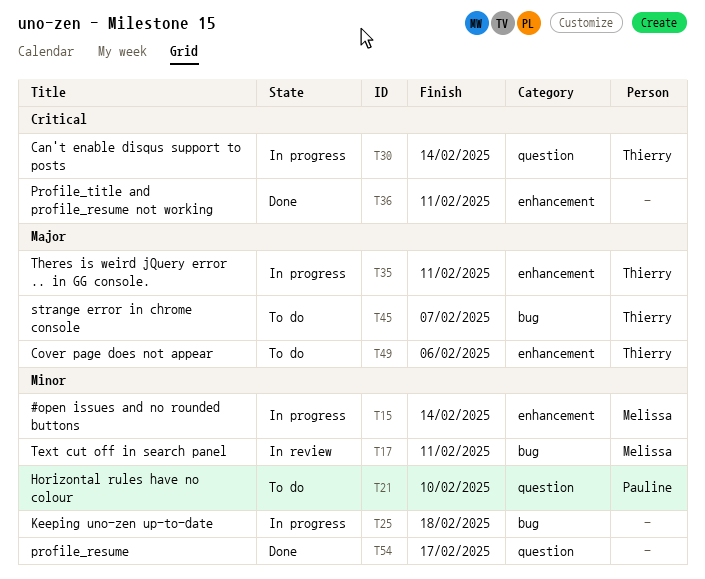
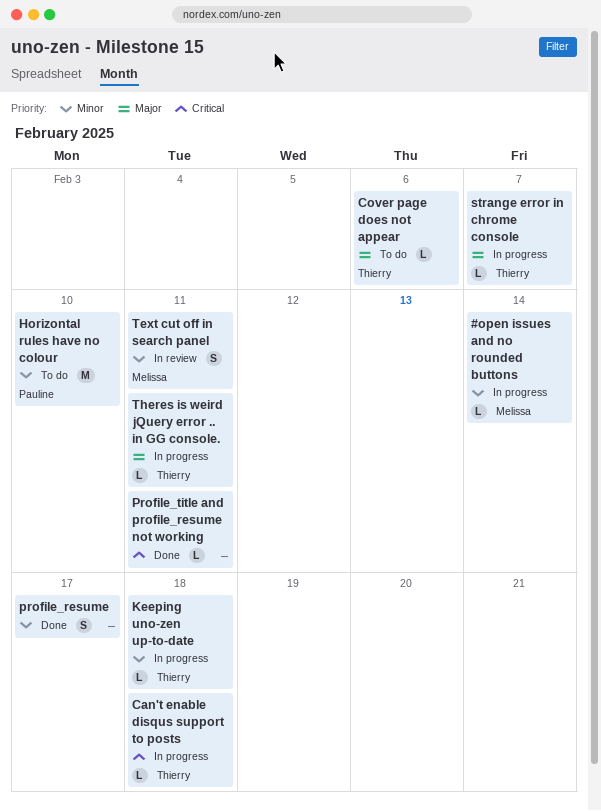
Can't enable disqus support to posts, due: Feb 14 -> Feb 18
Keeping uno-zen up-to-date, owner: none -> Thierry
strange error in chrome console, status: To do -> In progress

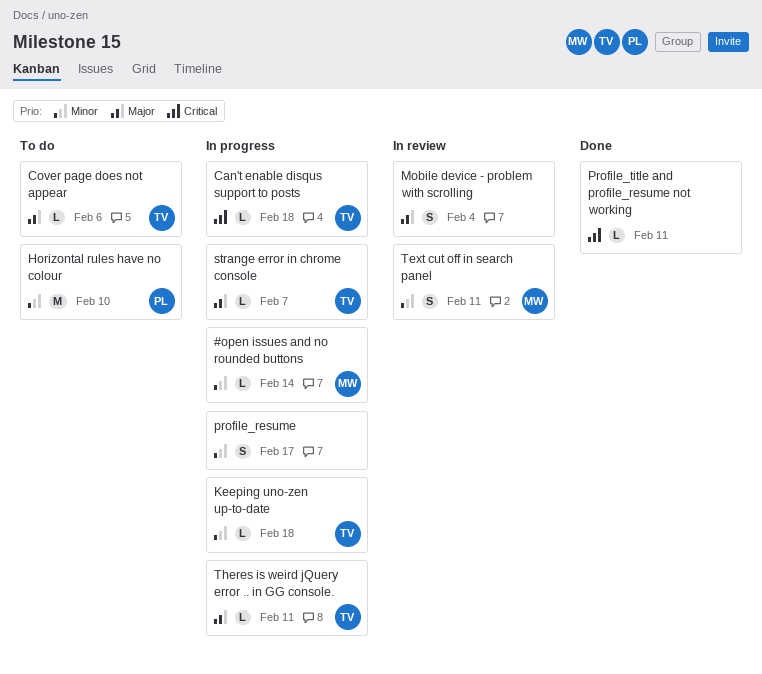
Mobile device - problem with scrolling: none -> present
profile_resume, status: Done -> In progress

